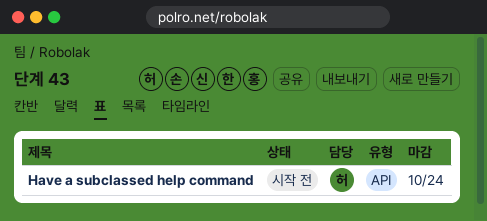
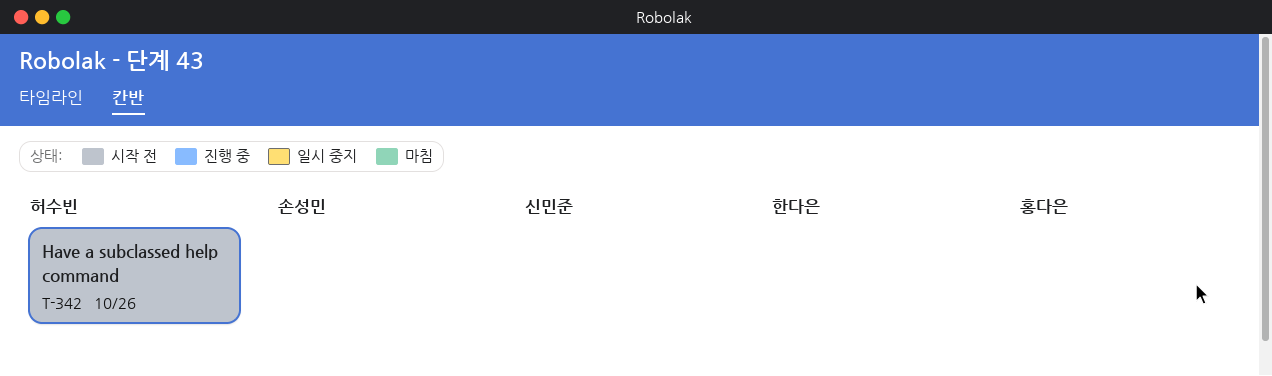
Have a subclassed help command, due: Oct 24 -> Oct 26

